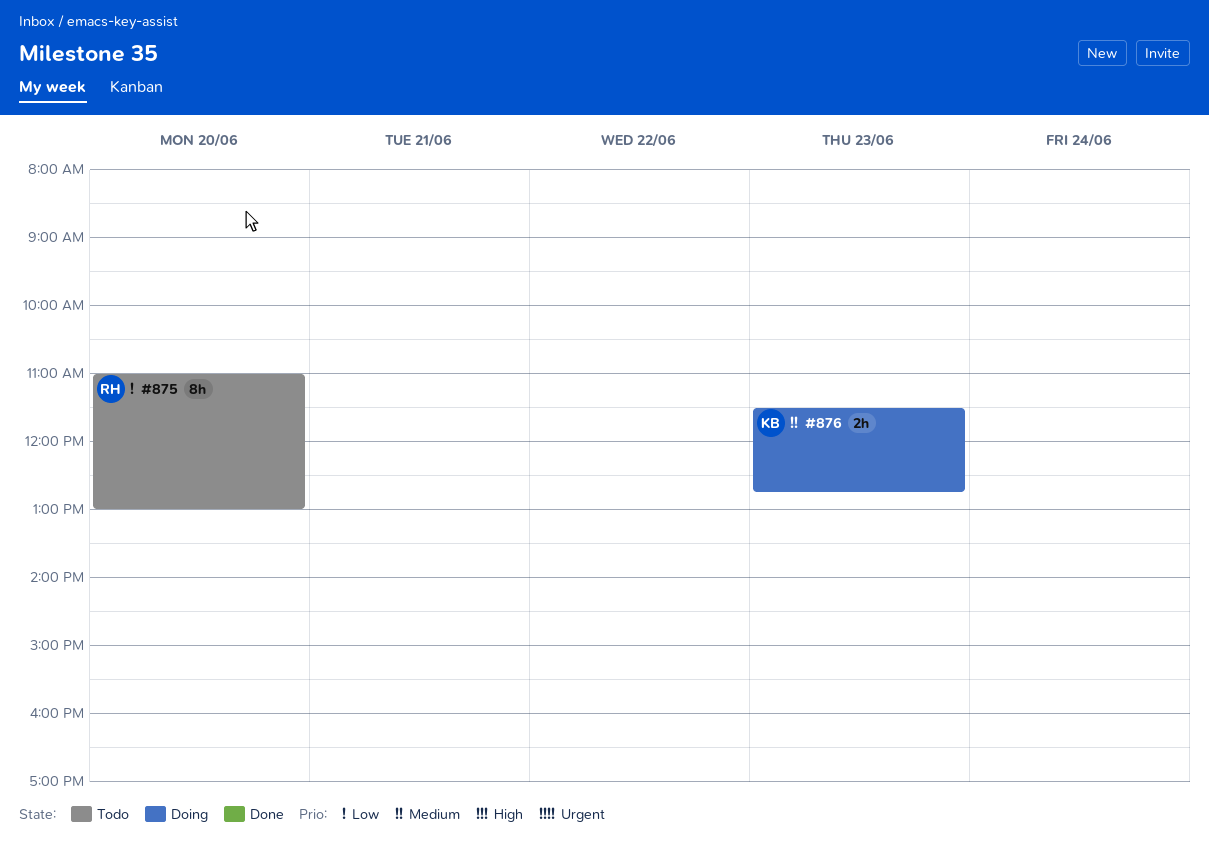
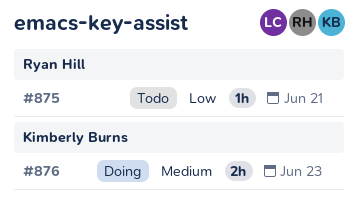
#875, estimate: 8h -> 1h
#875, day: Jun 20 -> Jun 21

